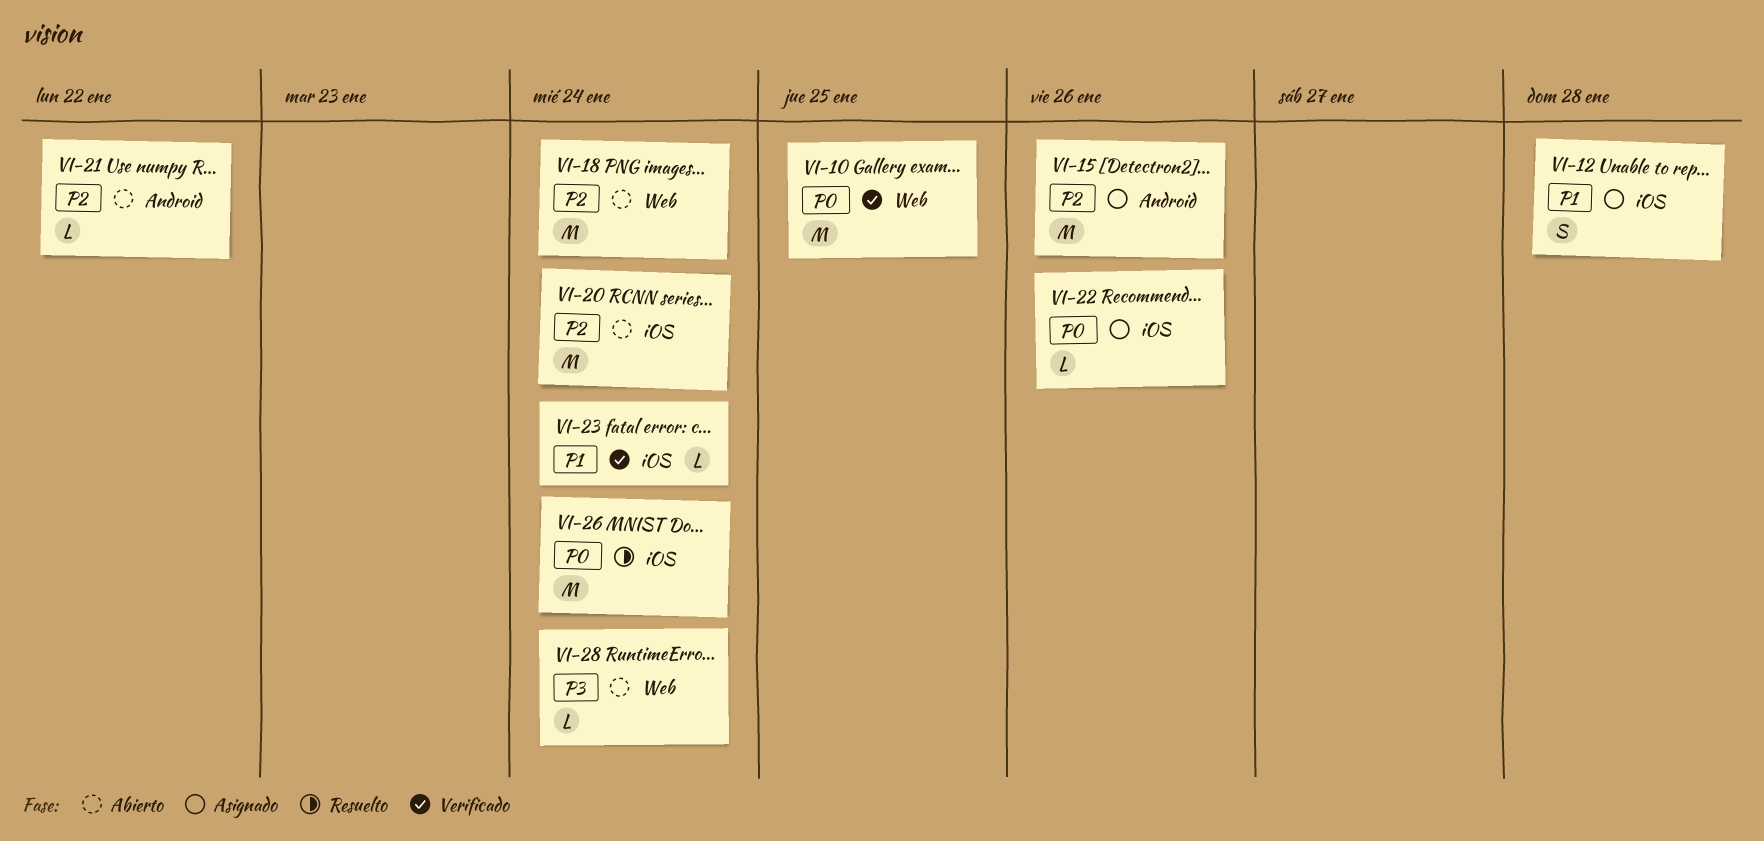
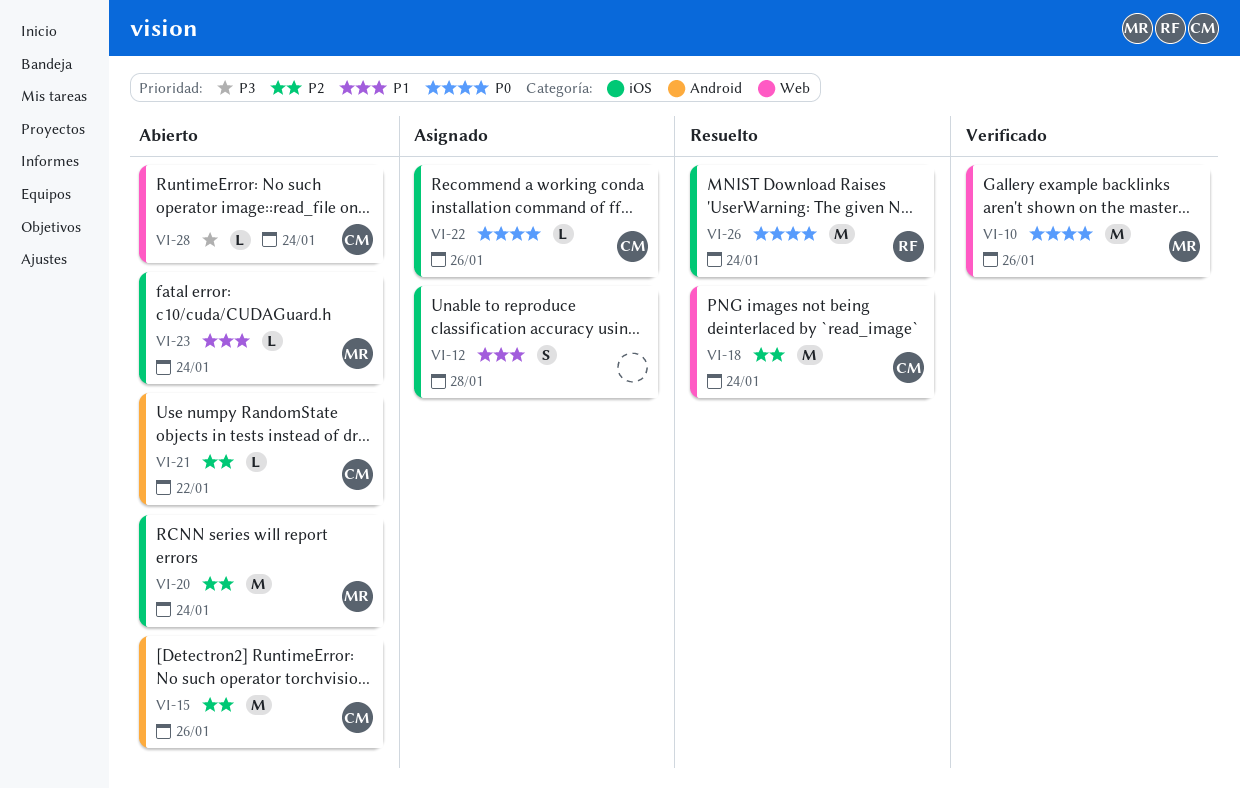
VI-10, due: Jan 25 -> Jan 26
VI-15, status: Asignado -> Abierto
VI-18, status: Abierto -> Resuelto
VI-23, status: Verificado -> Abierto

